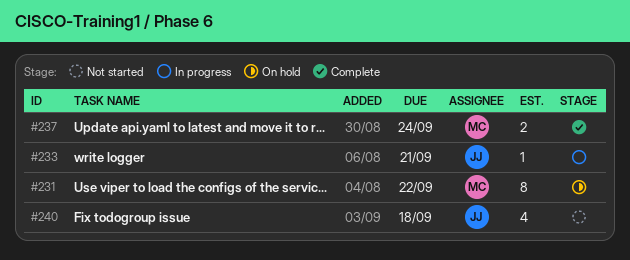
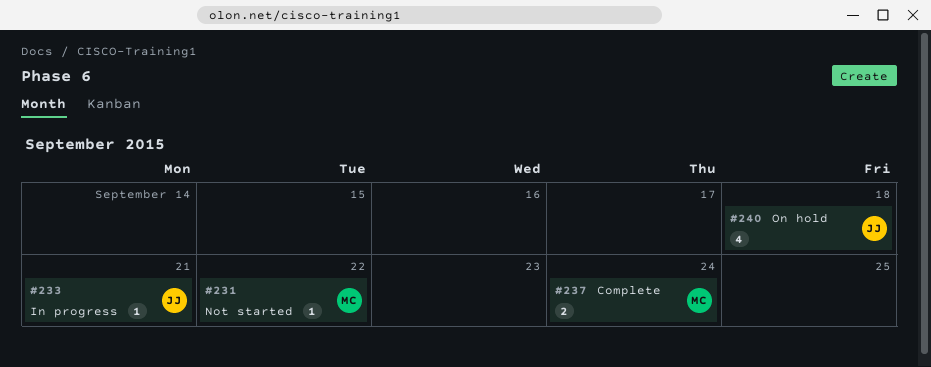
#231, status: On hold -> Not started
#231, estimate: 8 -> 1
#240, status: Not started -> On hold

